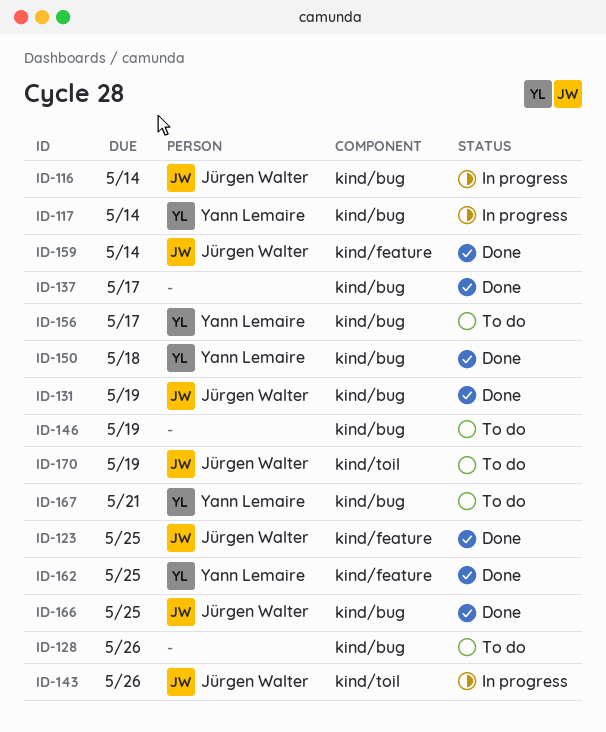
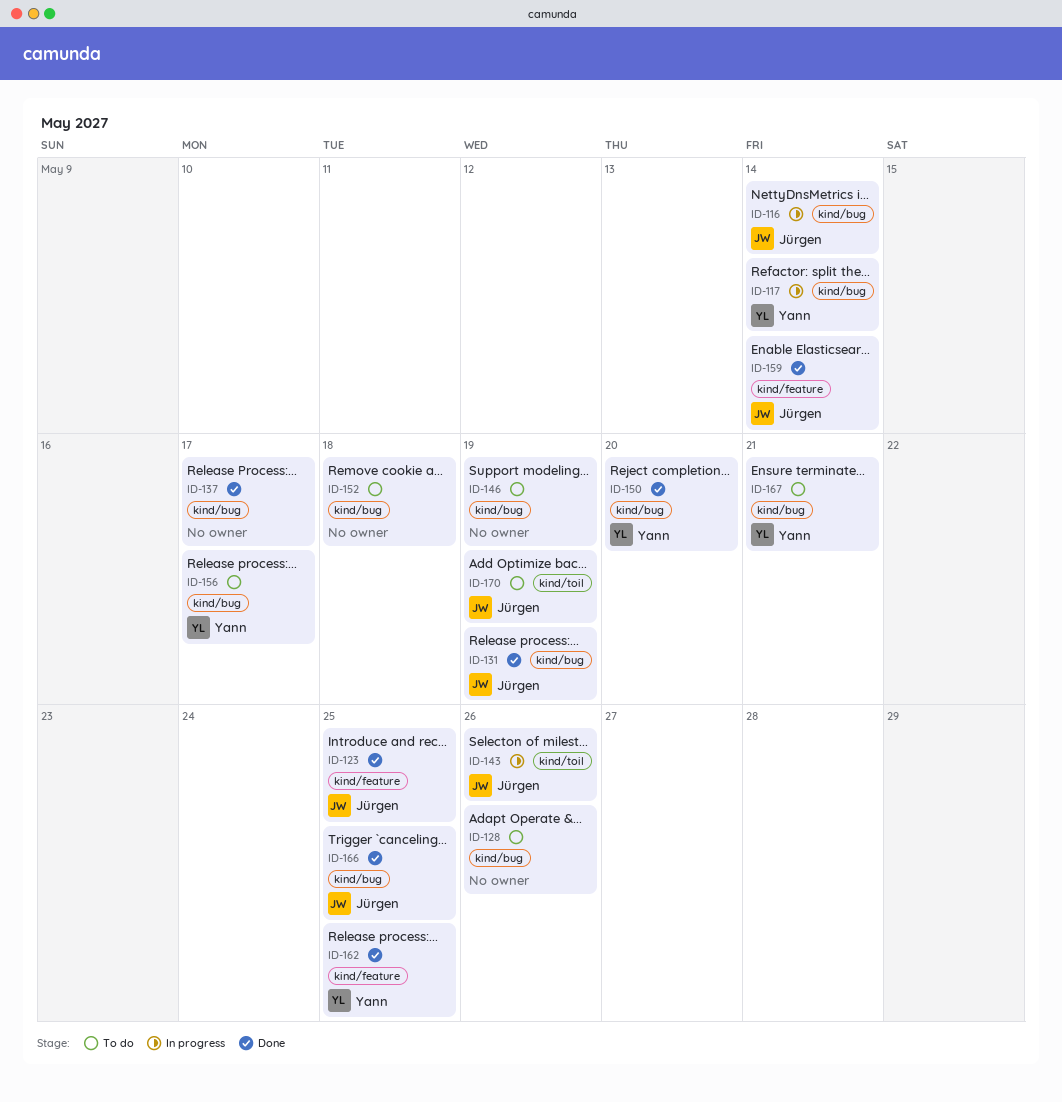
ID-150, due: May 18 -> May 20
ID-152: none -> present

